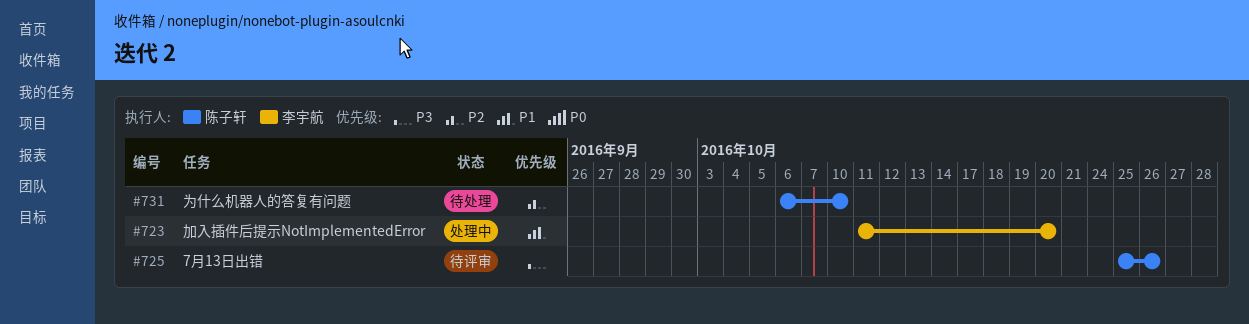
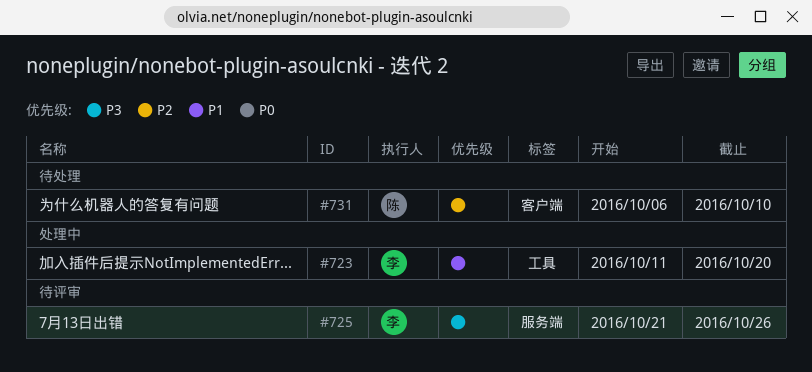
#725, owner: 陈子轩 -> 李宇航
#725, start: Oct 25 -> Oct 21

